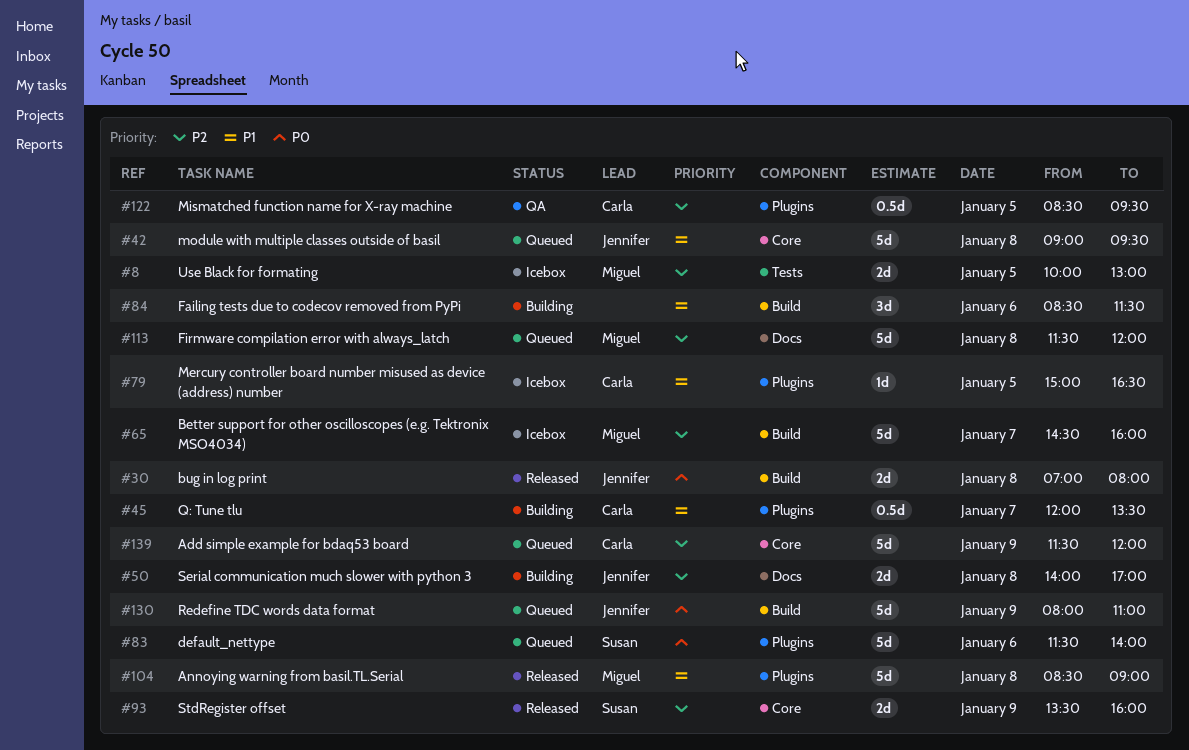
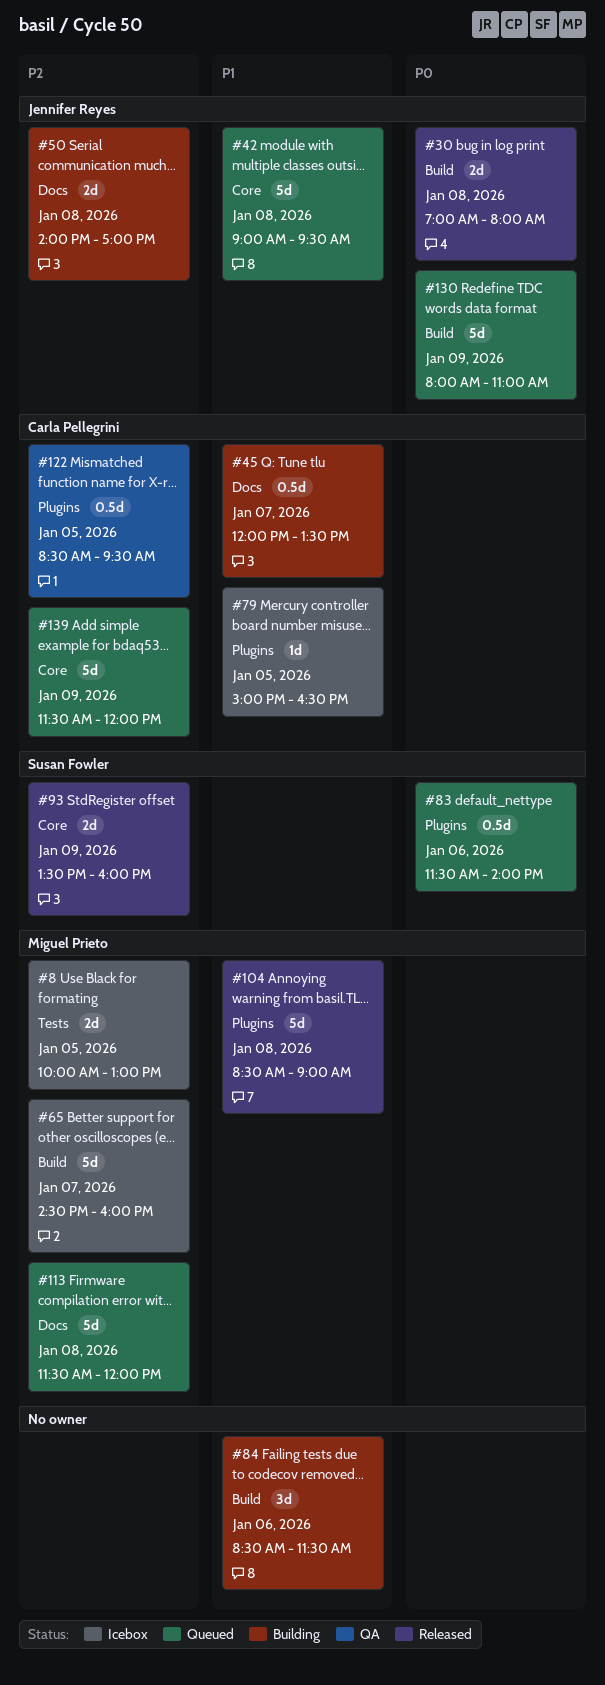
#45, label: Plugins -> Docs
#83, estimate: 5d -> 0.5d

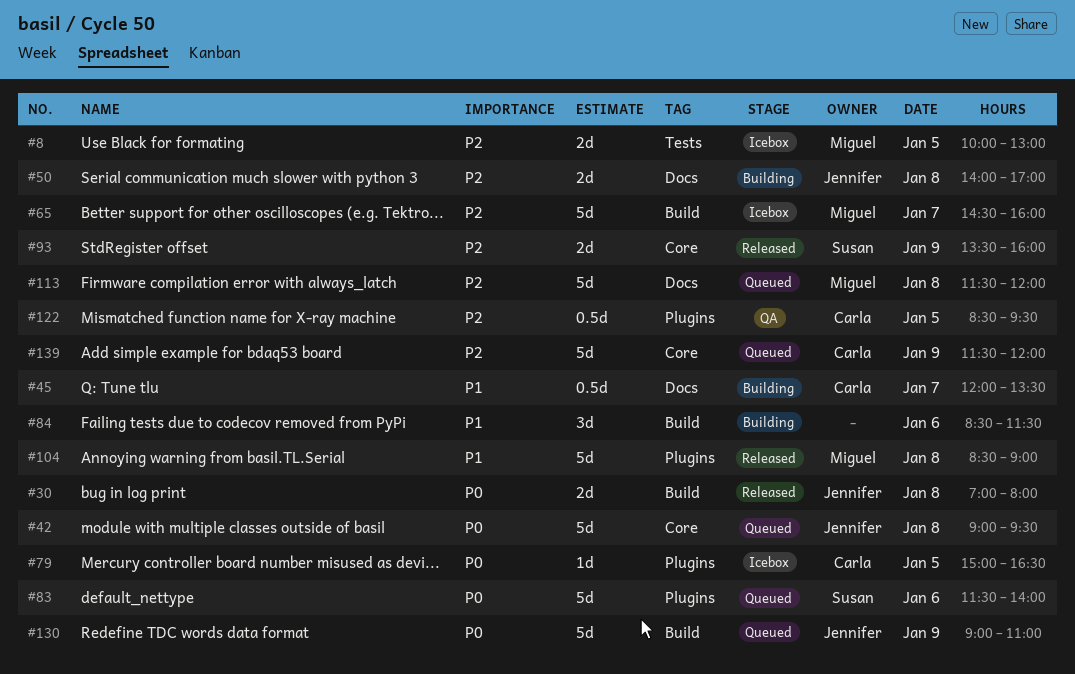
#42, priority: P1 -> P0
#79, priority: P1 -> P0
#83, estimate: 0.5d -> 5d
#130, begins: 08:00 -> 09:00

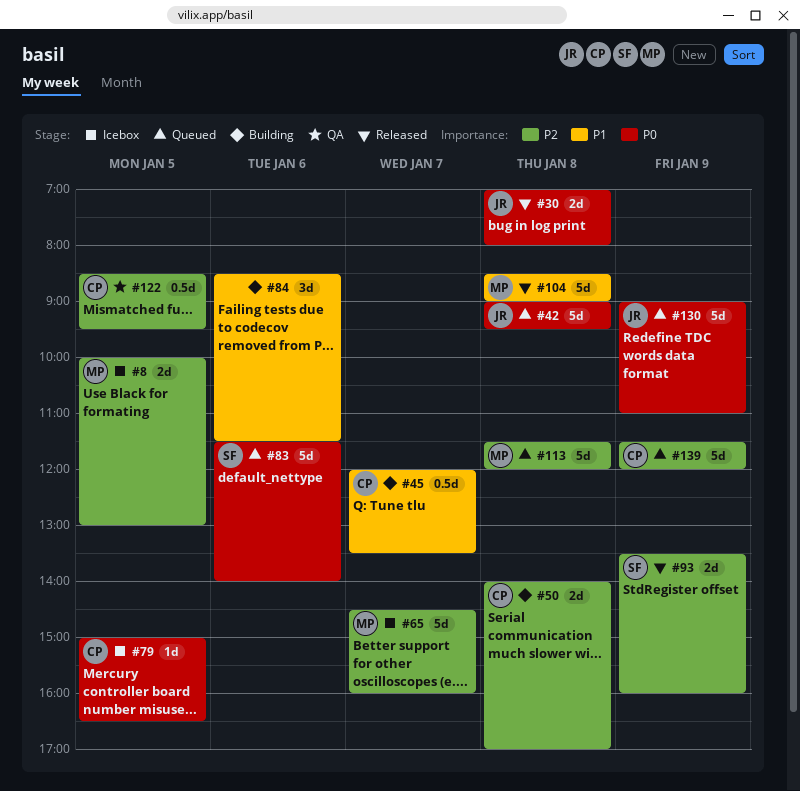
#50, owner: Jennifer -> Carla

